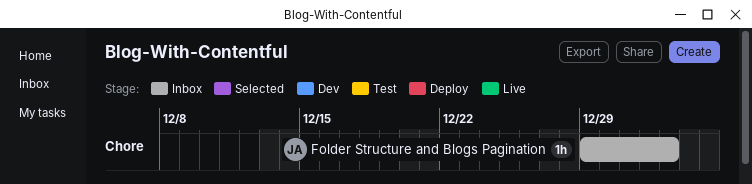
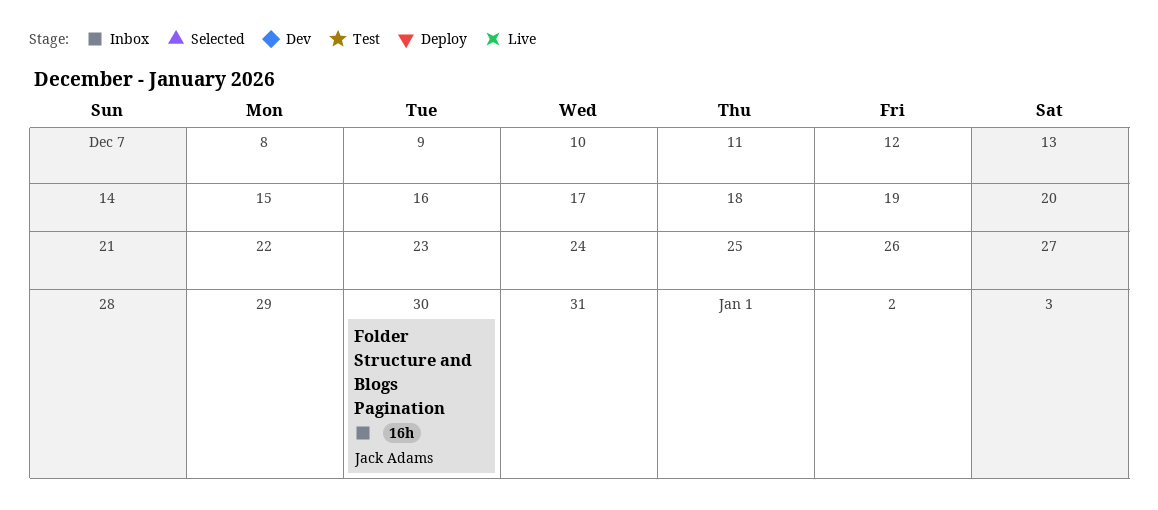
Folder Structure and Blogs Pagination, estimate: 1h -> 16h
Folder Structure and Blogs Pagination, due: Jan 2 -> Dec 30

